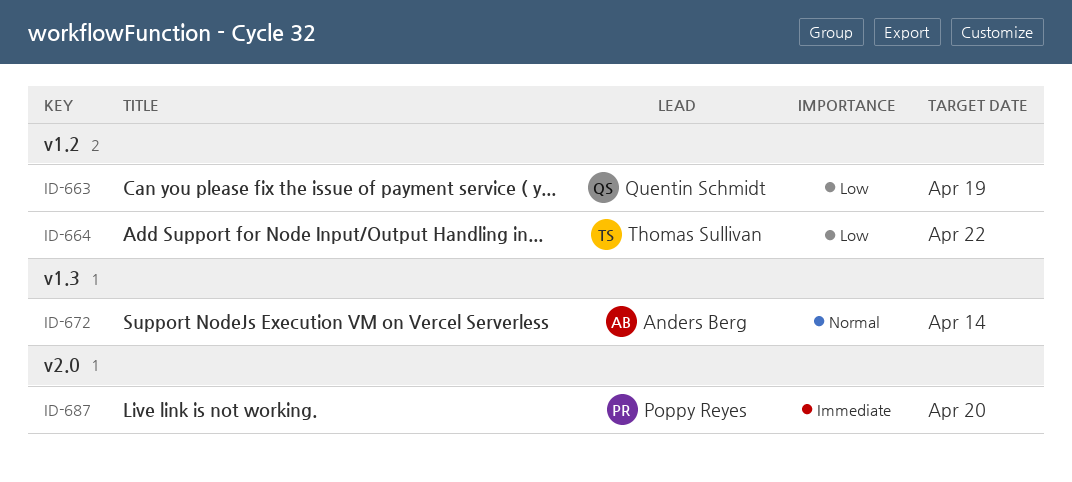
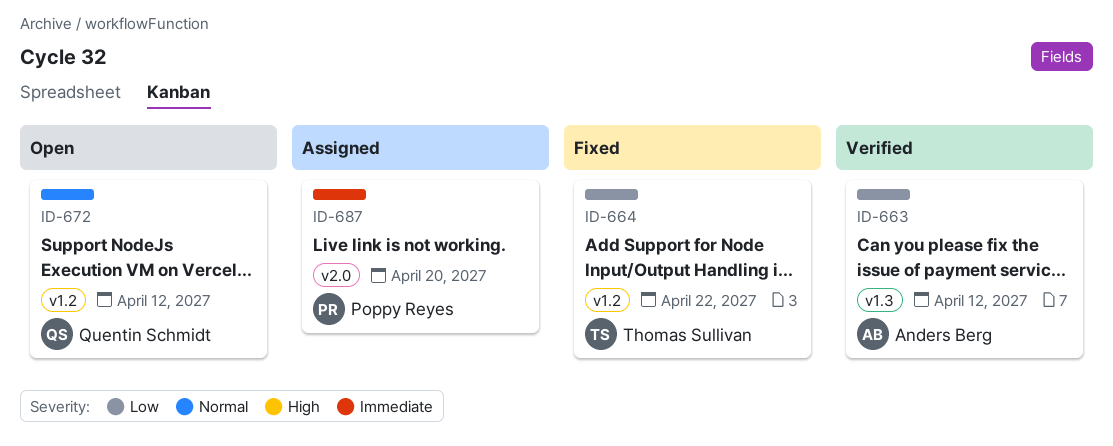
ID-663, owner: Quentin Schmidt -> Anders Berg
ID-663, label: v1.2 -> v1.3
ID-663, due: Apr 19 -> Apr 12
ID-672, owner: Anders Berg -> Quentin Schmidt
ID-672, label: v1.3 -> v1.2
ID-672, due: Apr 14 -> Apr 12

